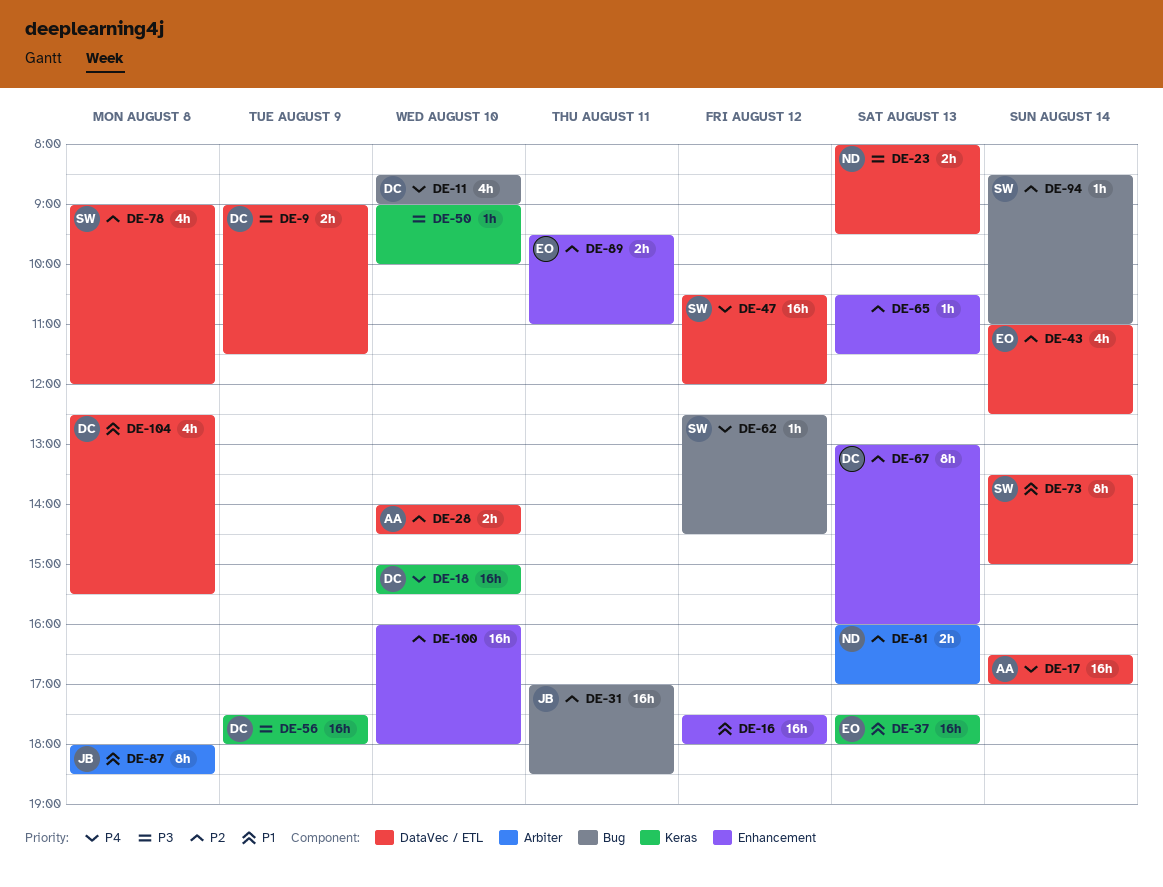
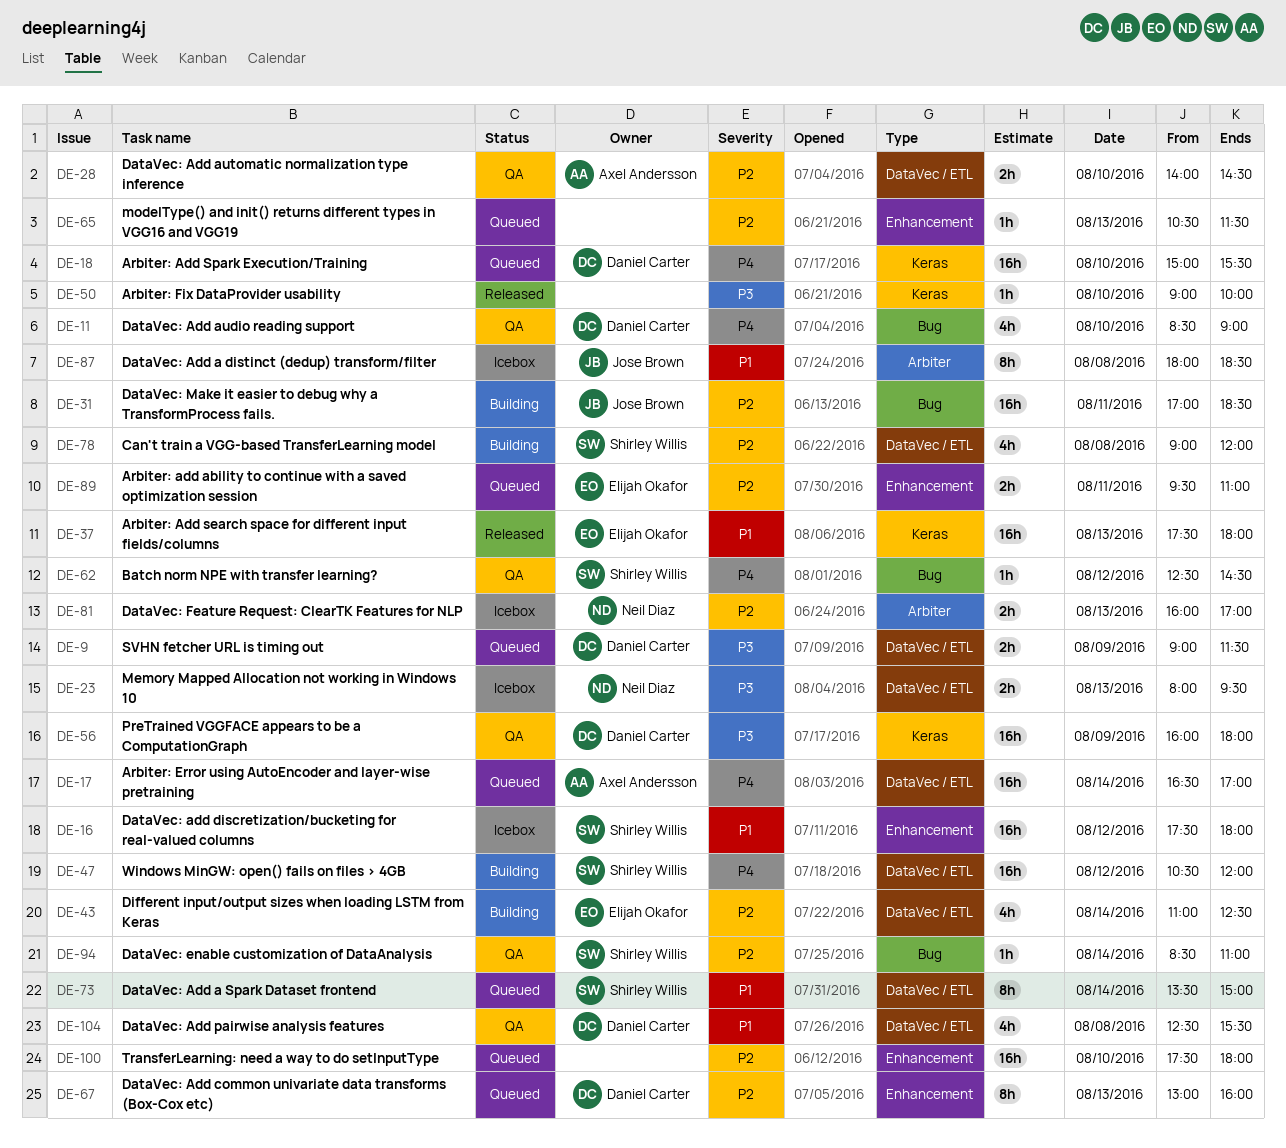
DE-16, owner: none -> Shirley Willis
DE-56, begins: 17:30 -> 16:00
DE-100, begins: 16:00 -> 17:30

